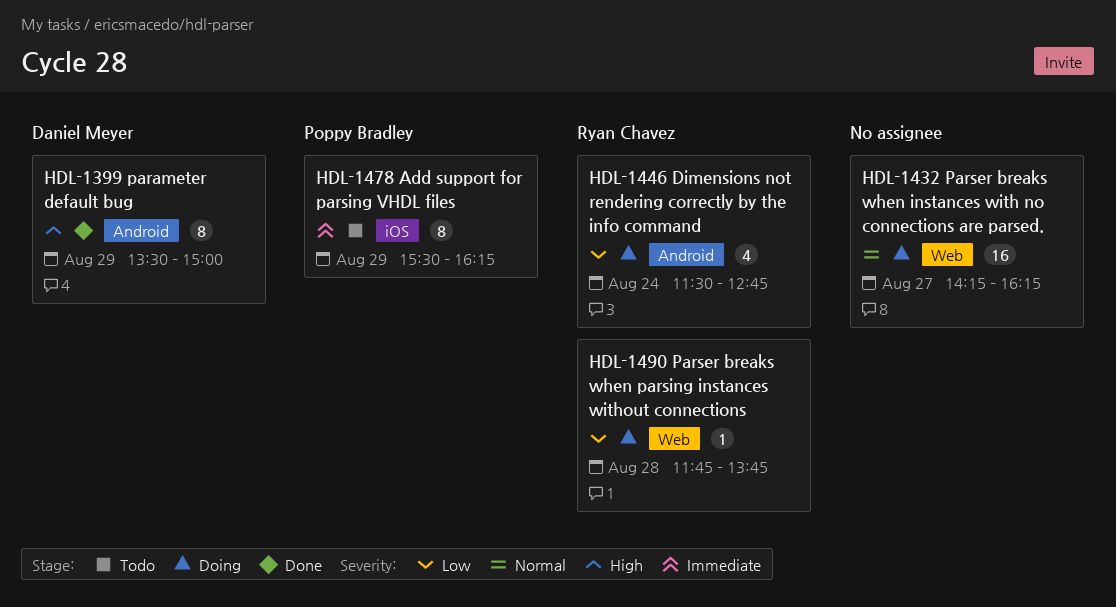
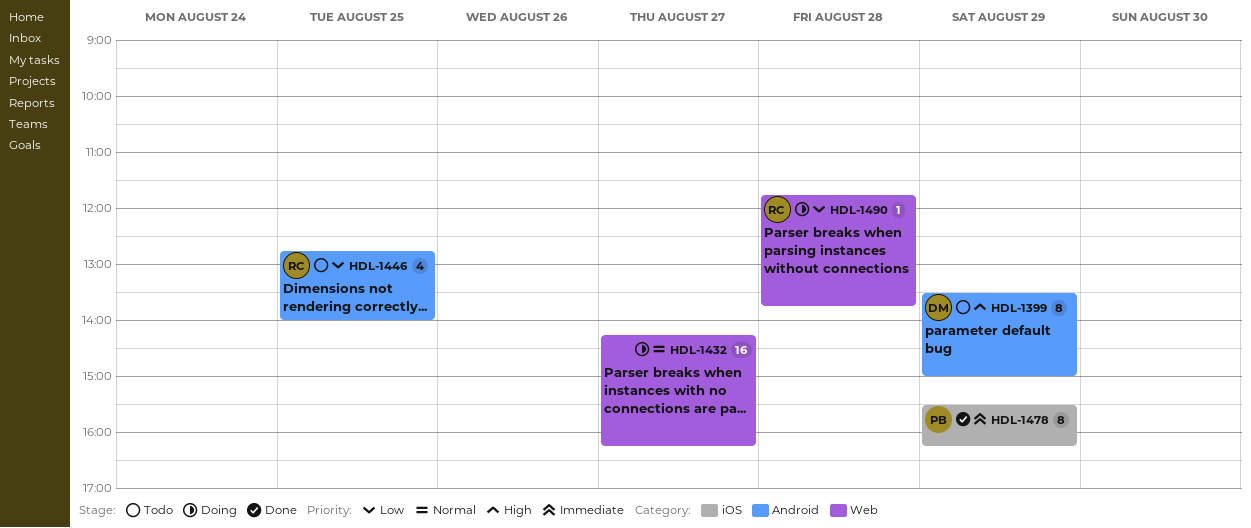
HDL-1399, status: Done -> Todo
HDL-1446, status: Doing -> Todo
HDL-1446, day: Aug 24 -> Aug 25
HDL-1446, begins: 11:30 -> 12:45
HDL-1446, ends: 12:45 -> 14:00
HDL-1478, status: Todo -> Done

